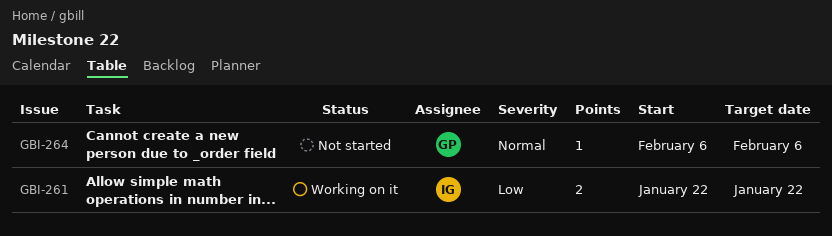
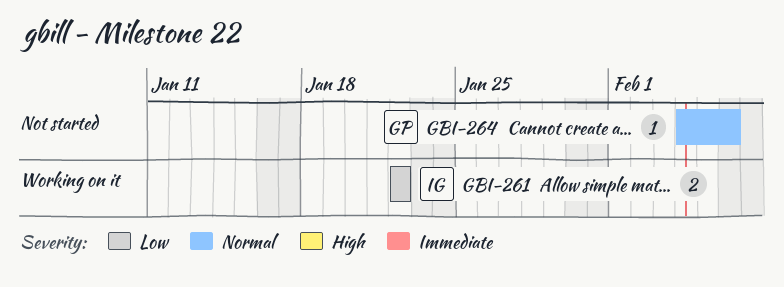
GBI-264, start: Feb 6 -> Feb 4

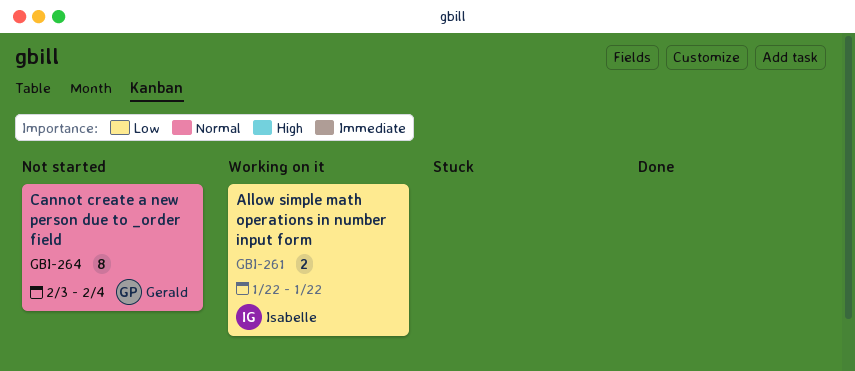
GBI-264, estimate: 1 -> 8
GBI-264, start: Feb 4 -> Feb 3
GBI-264, due: Feb 6 -> Feb 4

